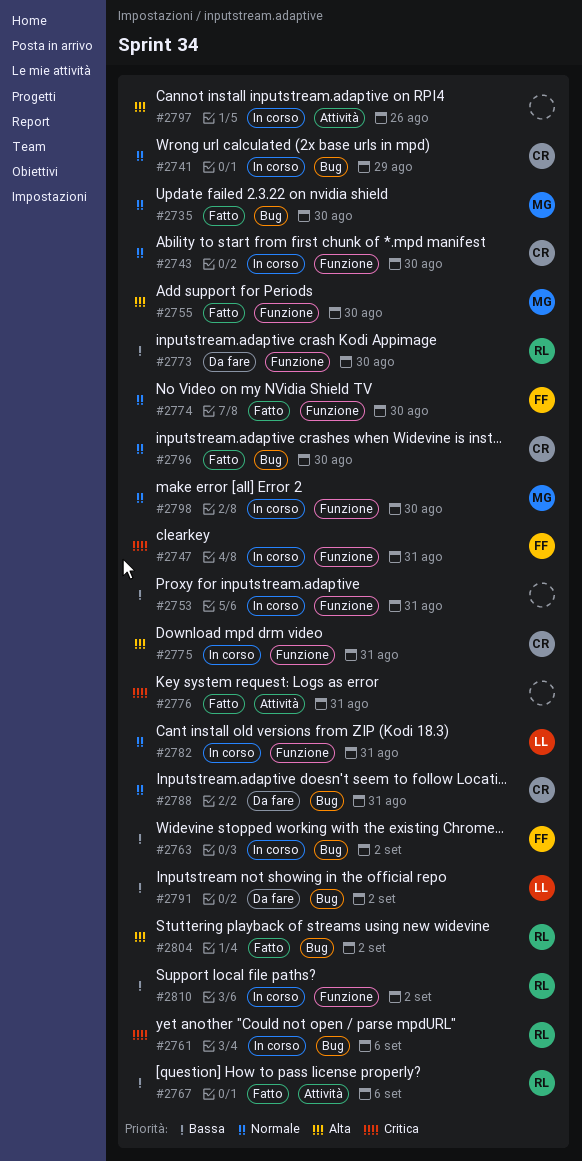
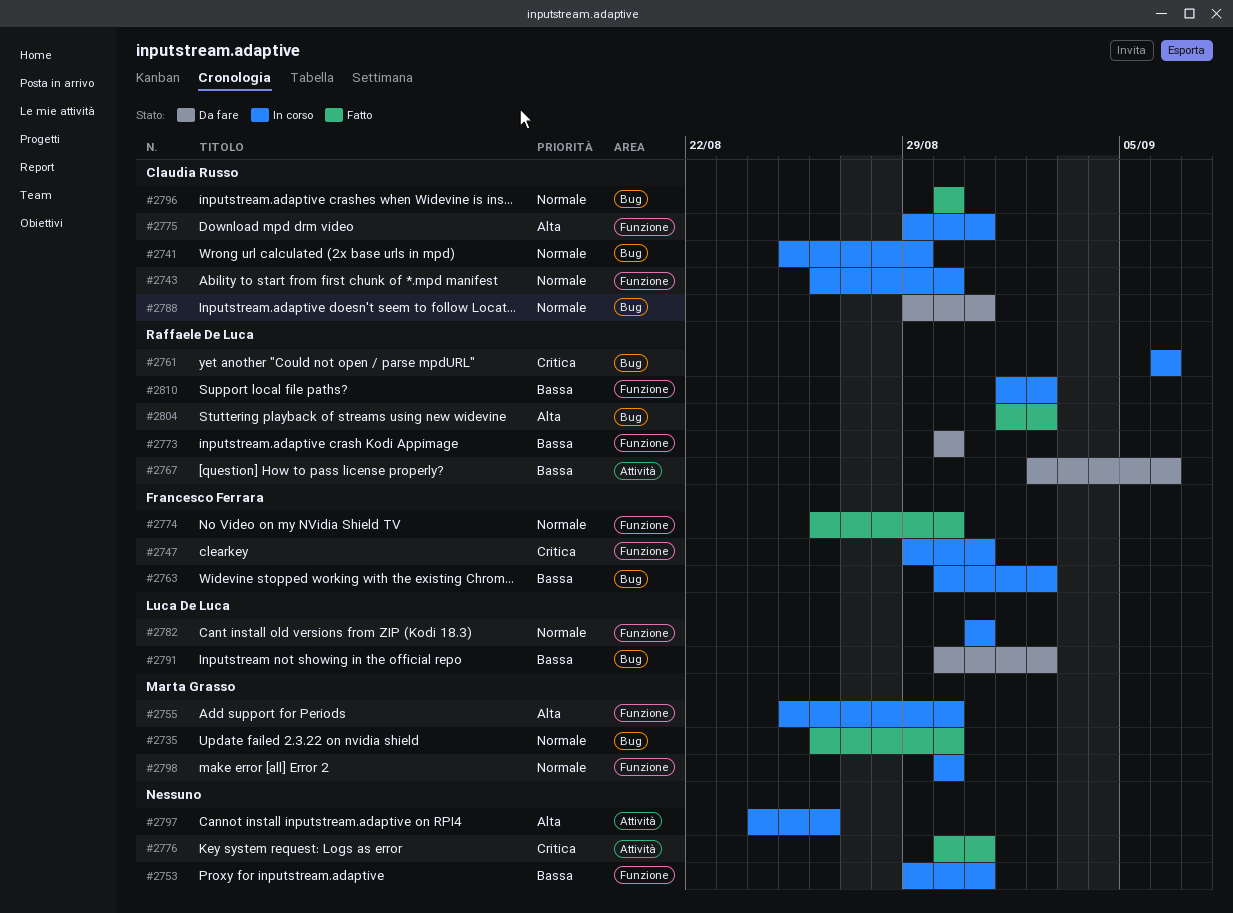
#2755, status: Fatto -> In corso
#2767, status: Fatto -> Da fare

